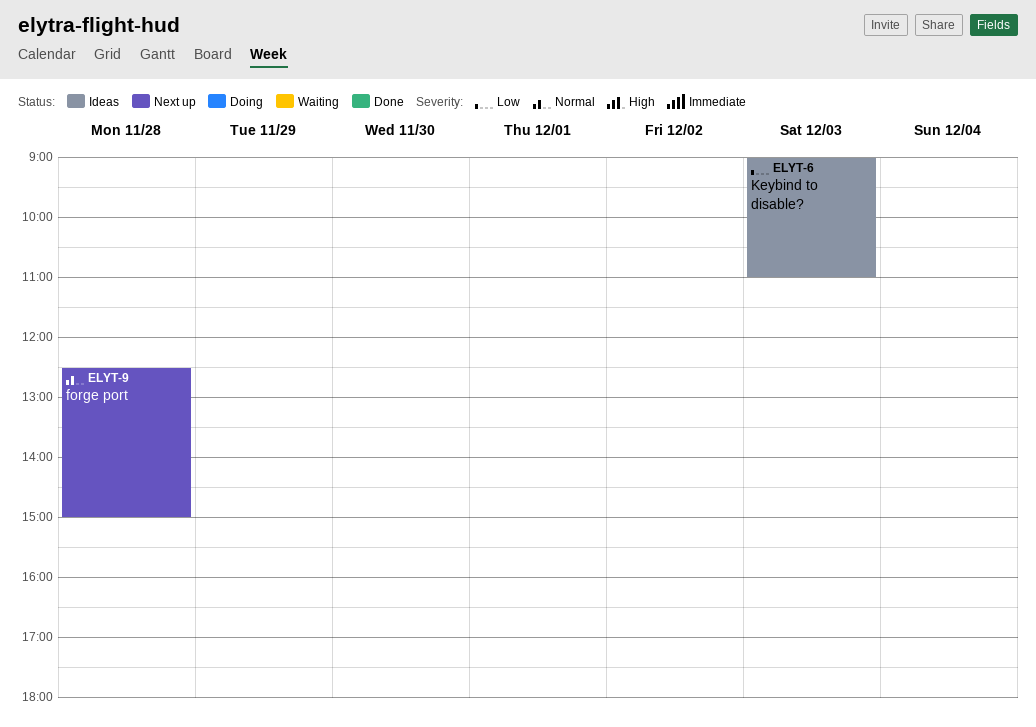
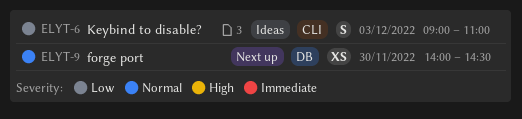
ELYT-9, day: Nov 28 -> Nov 30
ELYT-9, begins: 12:30 -> 14:00
ELYT-9, ends: 15:00 -> 14:30

